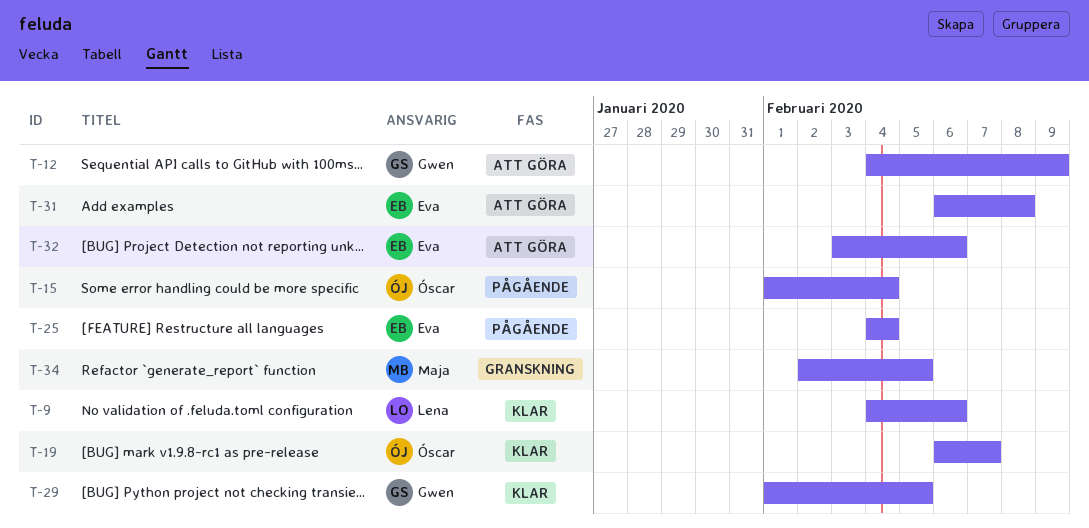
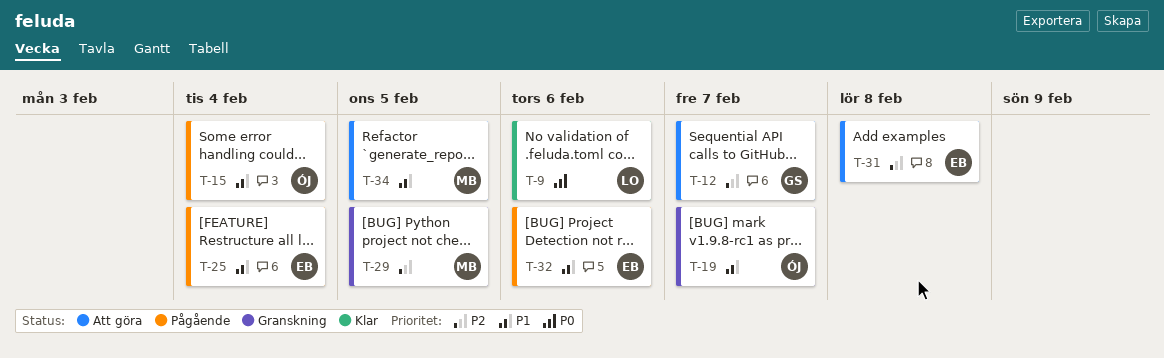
T-12, due: Feb 9 -> Feb 7
T-19, status: Klar -> Granskning
T-29, status: Klar -> Granskning
T-29, owner: Gwen -> Maja
T-32, status: Att göra -> Pågående
T-34, status: Granskning -> Att göra

